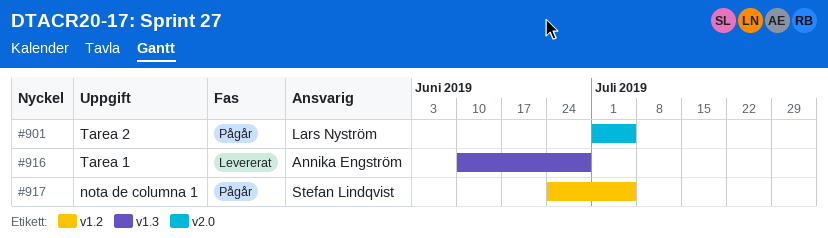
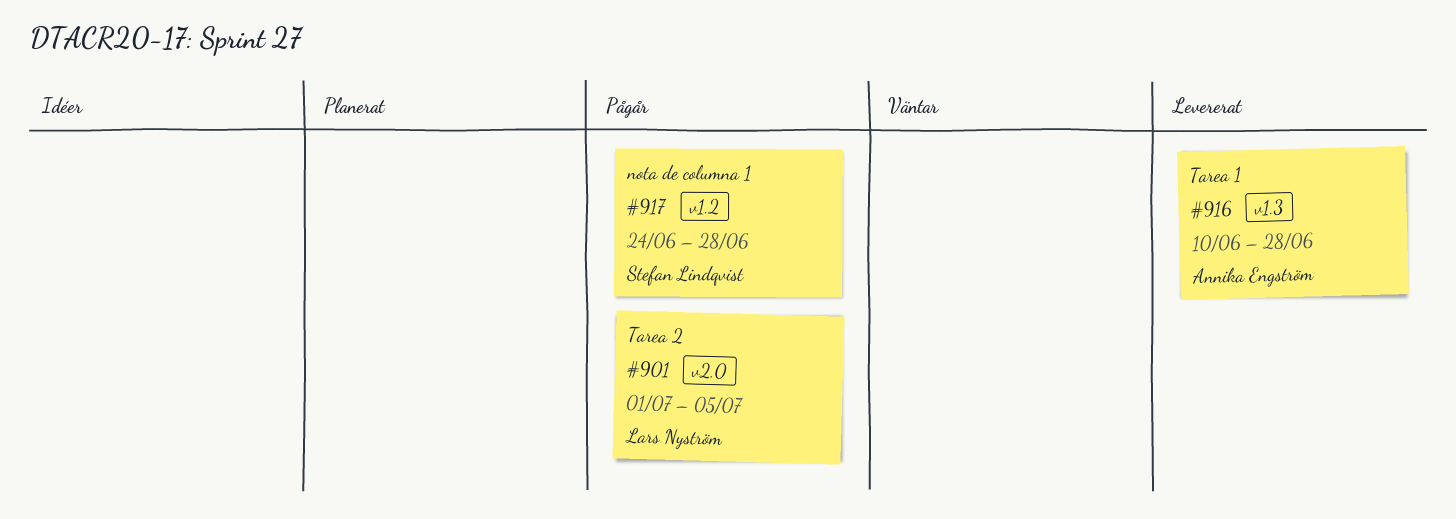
#917, due: Jul 5 -> Jun 28

